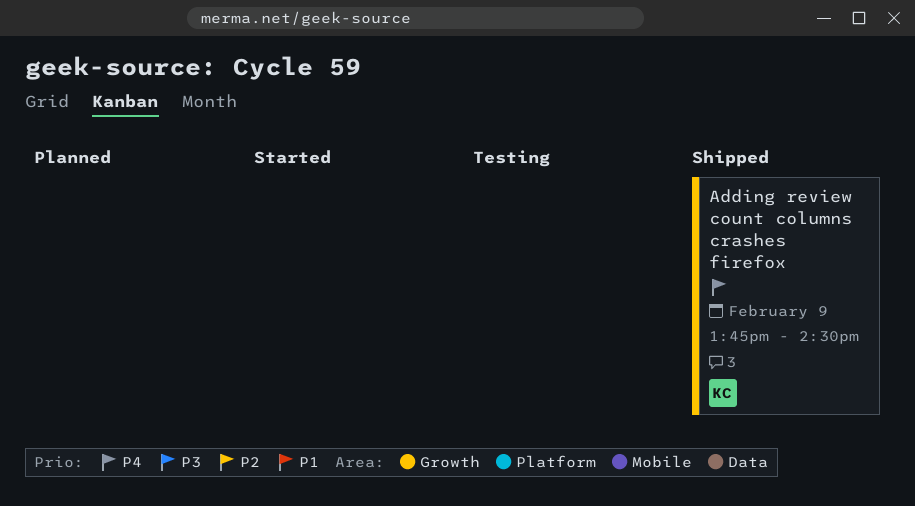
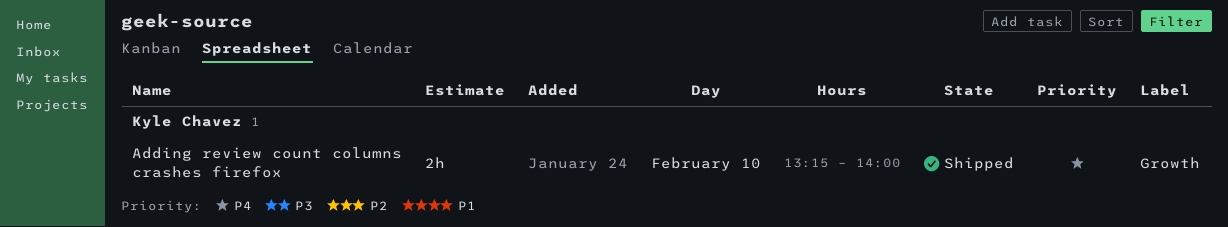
Adding review count columns crashes firefox, day: Feb 9 -> Feb 10
Adding review count columns crashes firefox, begins: 13:45 -> 13:15
Adding review count columns crashes firefox, ends: 14:30 -> 14:00

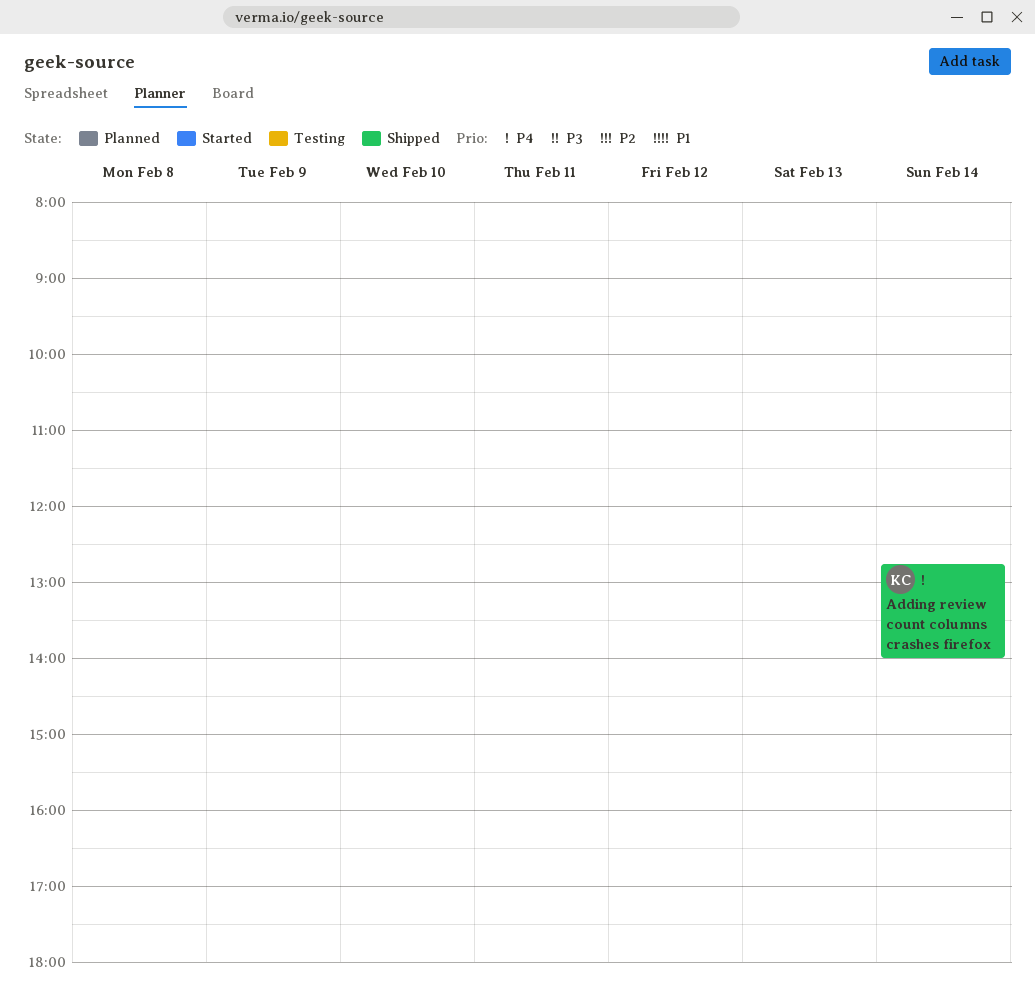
Adding review count columns crashes firefox, day: Feb 10 -> Feb 14
Adding review count columns crashes firefox, begins: 13:15 -> 12:45

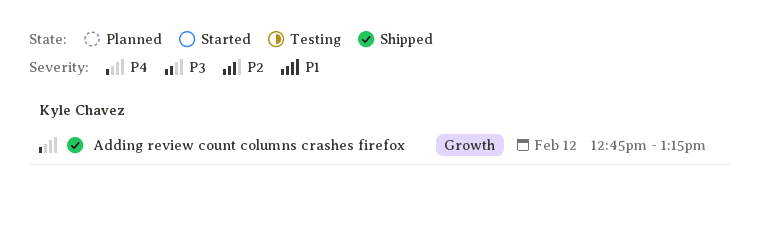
Adding review count columns crashes firefox, day: Feb 14 -> Feb 12
Adding review count columns crashes firefox, ends: 14:00 -> 13:15

